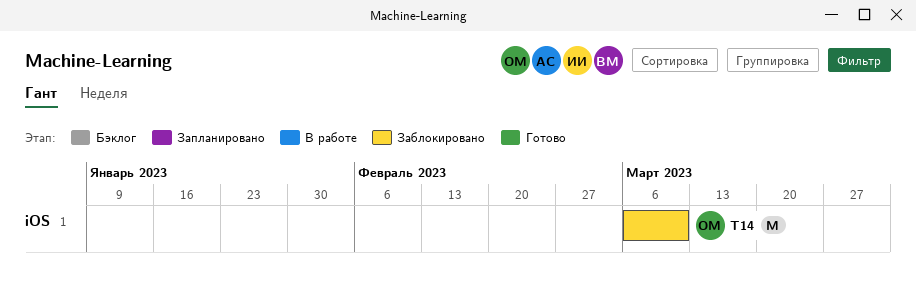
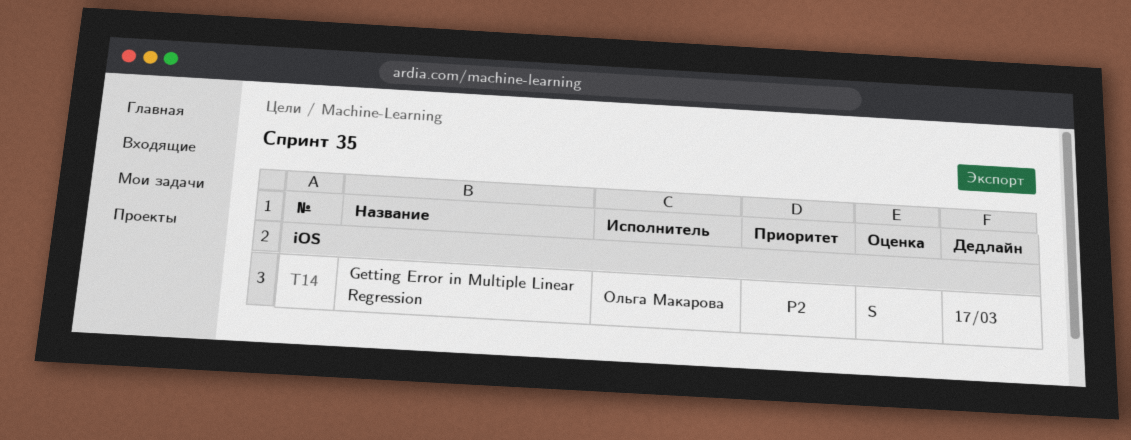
T14, estimate: M -> S
T14, due: Mar 10 -> Mar 17

